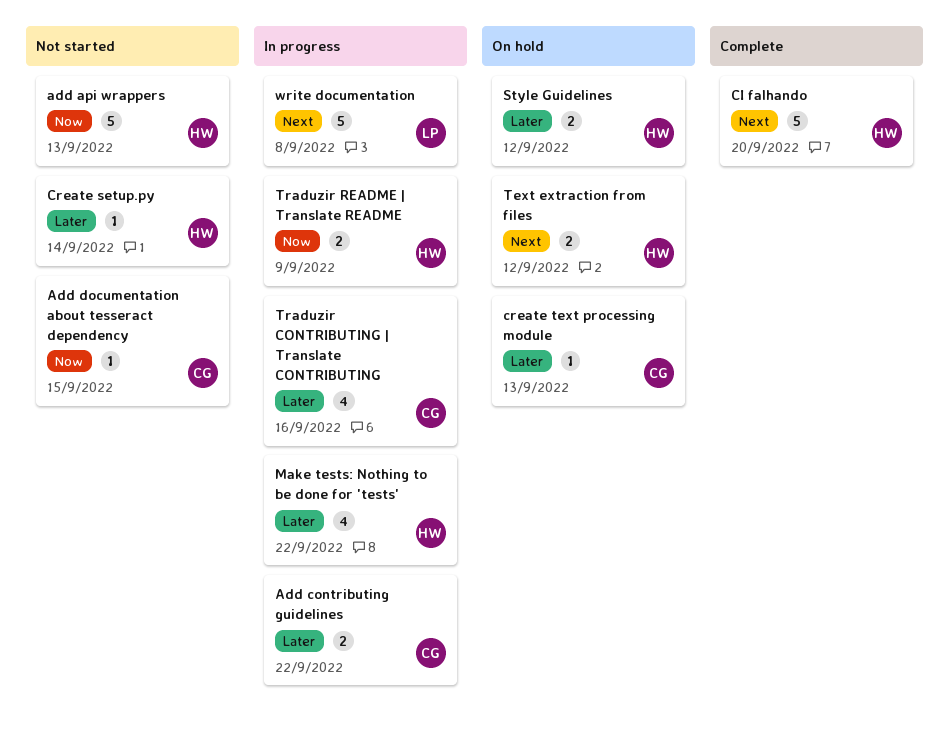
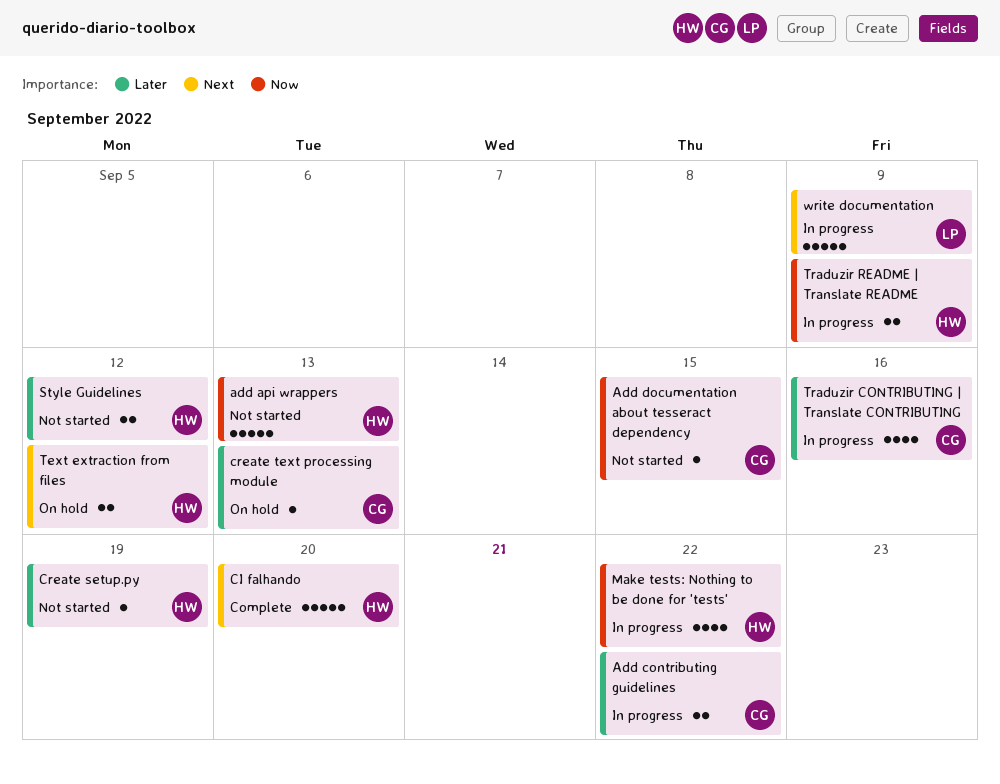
Create setup.py, due: Sep 14 -> Sep 19
Make tests: Nothing to be done for 'tests', priority: Later -> Now
Style Guidelines, status: On hold -> Not started
write documentation, due: Sep 8 -> Sep 9

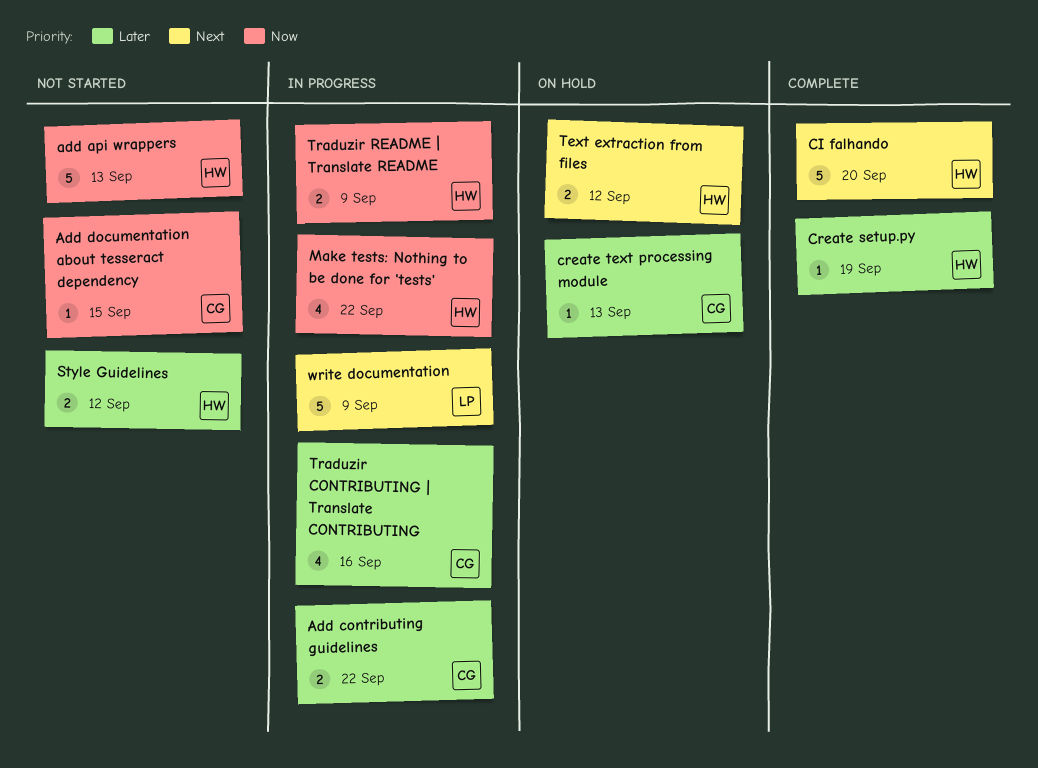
Create setup.py, status: Not started -> Complete

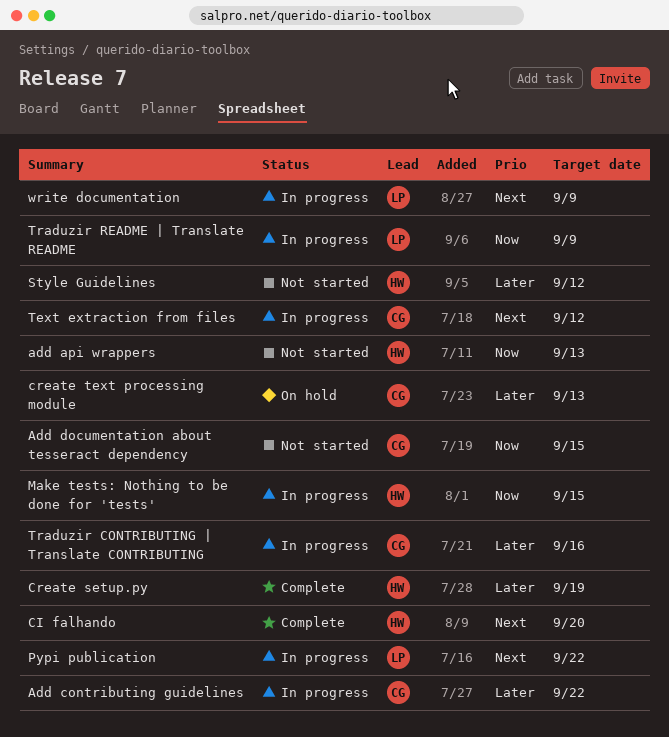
Make tests: Nothing to be done for 'tests', due: Sep 22 -> Sep 15
Pypi publication: none -> present
Text extraction from files, status: On hold -> In progress
Text extraction from files, owner: HW -> CG
Traduzir README | Translate README, owner: HW -> LP

